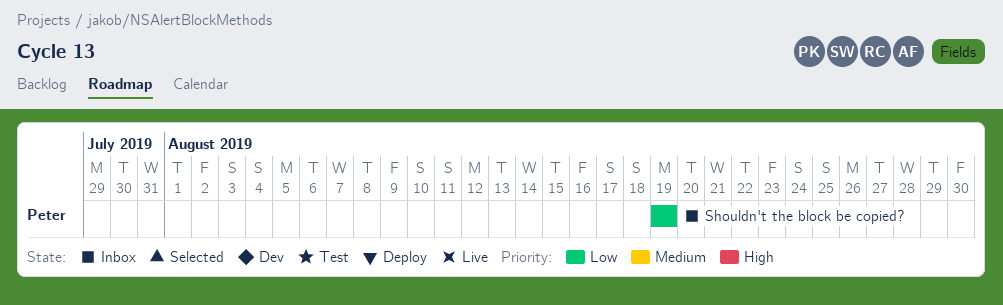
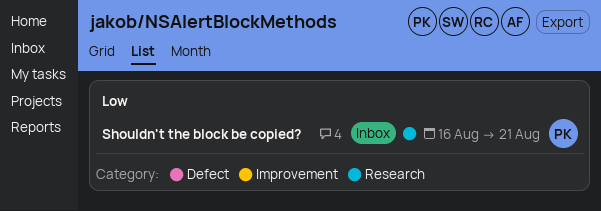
Shouldn't the block be copied?, start: Aug 19 -> Aug 16
Shouldn't the block be copied?, due: Aug 19 -> Aug 21

